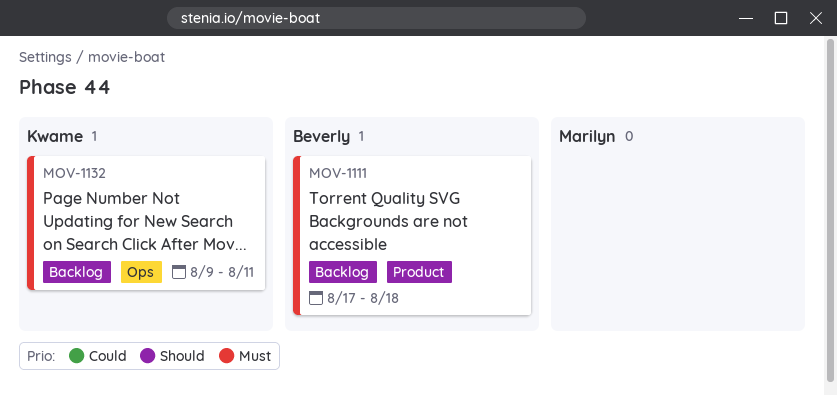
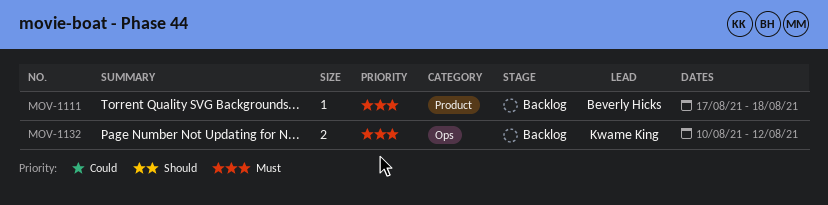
MOV-1132, start: Aug 9 -> Aug 10
MOV-1132, due: Aug 11 -> Aug 12

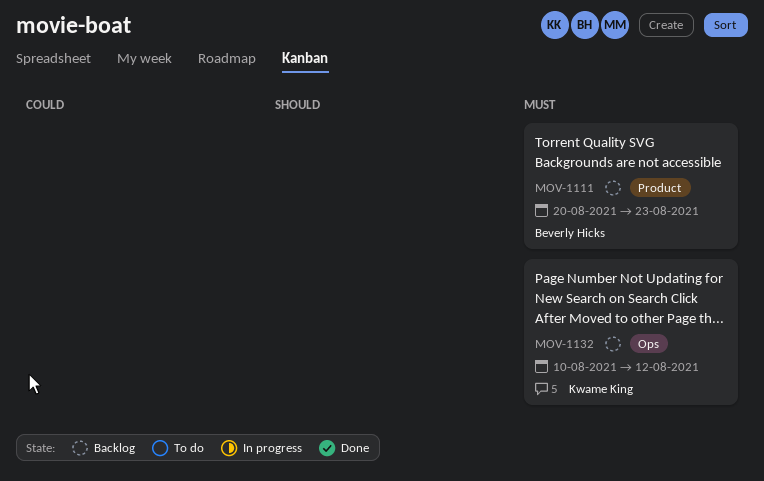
MOV-1111, start: Aug 17 -> Aug 20
MOV-1111, due: Aug 18 -> Aug 23

